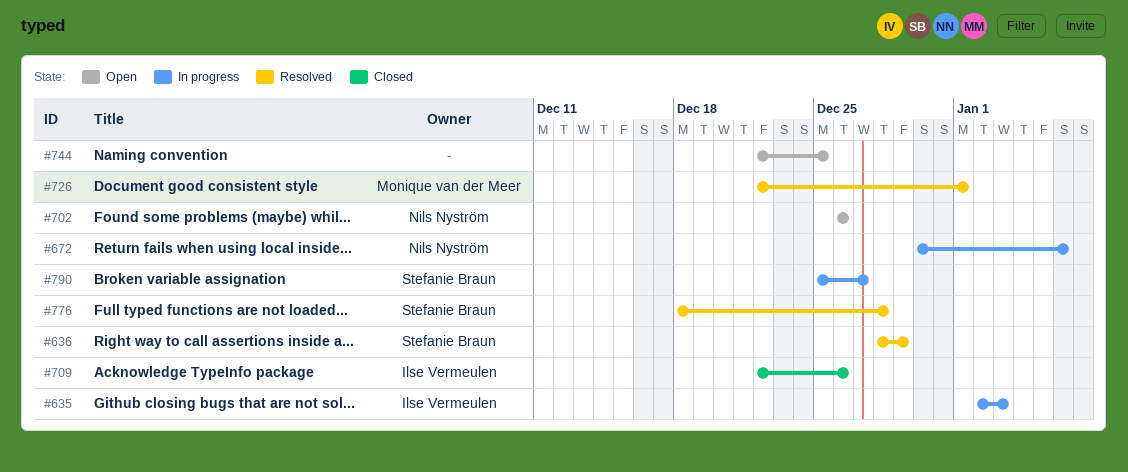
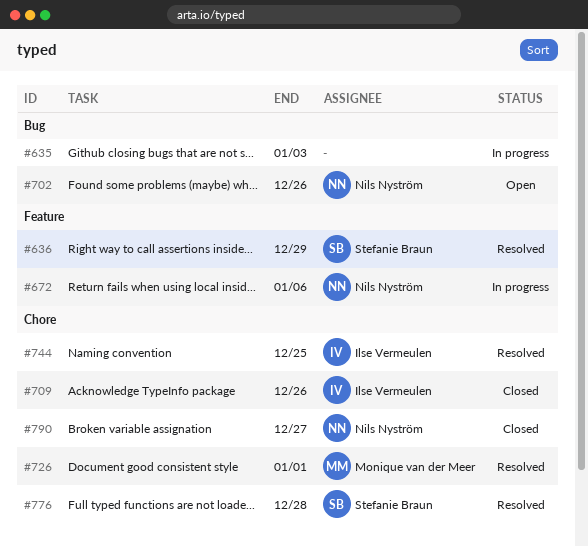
#635, owner: Ilse Vermeulen -> none
#744, status: Open -> Resolved
#744, owner: none -> Ilse Vermeulen
#790, status: In progress -> Closed
#790, owner: Stefanie Braun -> Nils Nyström

